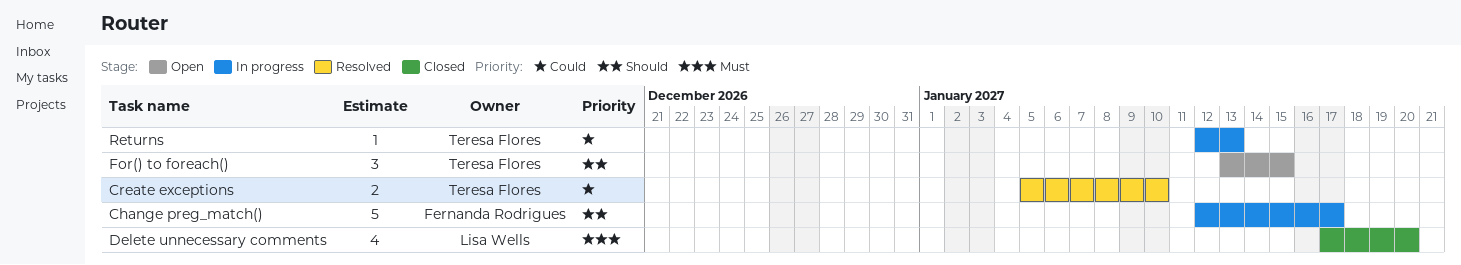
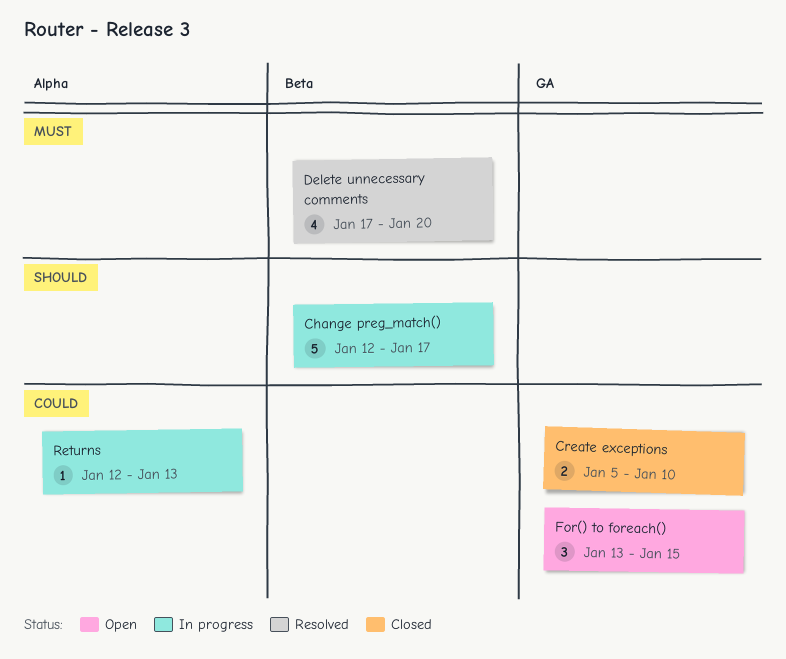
Create exceptions, status: Resolved -> Closed
Delete unnecessary comments, status: Closed -> Resolved
For() to foreach(), priority: Should -> Could

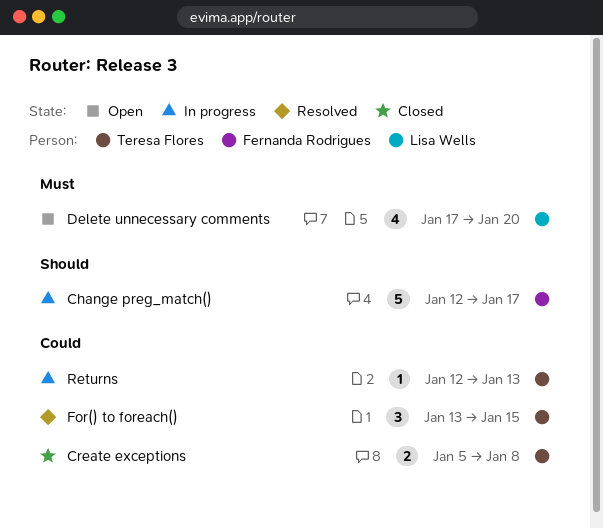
Create exceptions, due: Jan 10 -> Jan 8
Delete unnecessary comments, status: Resolved -> Open
For() to foreach(), status: Open -> Resolved

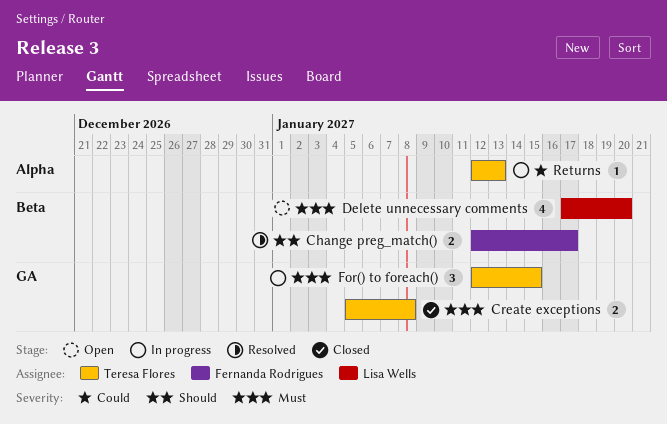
Change preg_match(), status: In progress -> Resolved
Change preg_match(), estimate: 5 -> 2
Create exceptions, priority: Could -> Must
For() to foreach(), status: Resolved -> In progress
For() to foreach(), priority: Could -> Must
For() to foreach(), start: Jan 13 -> Jan 12

